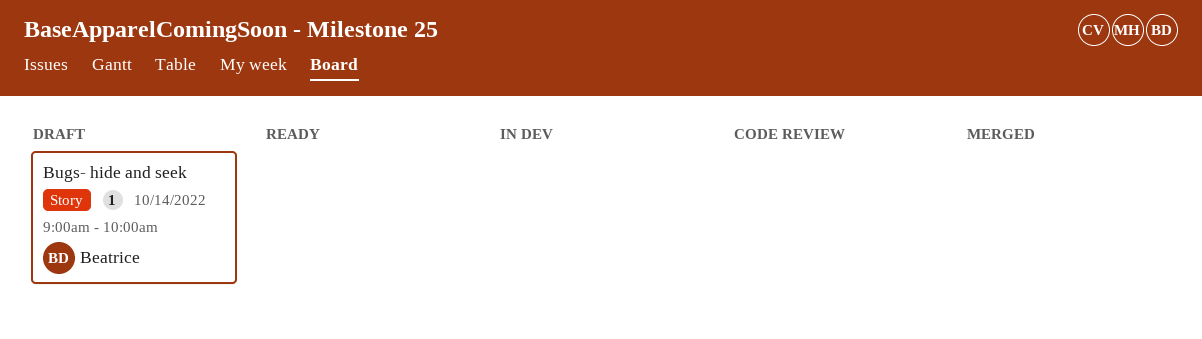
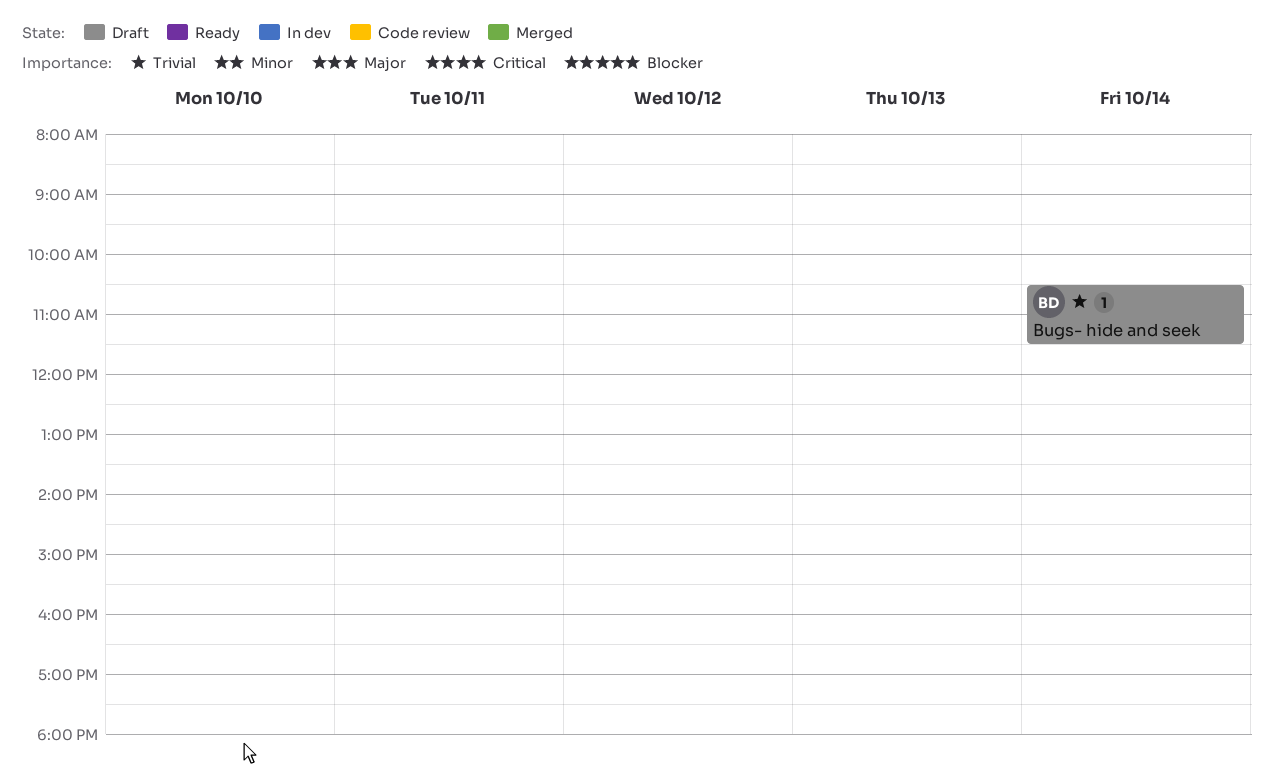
Bugs- hide and seek, begins: 09:00 -> 10:30
Bugs- hide and seek, ends: 10:00 -> 11:30

